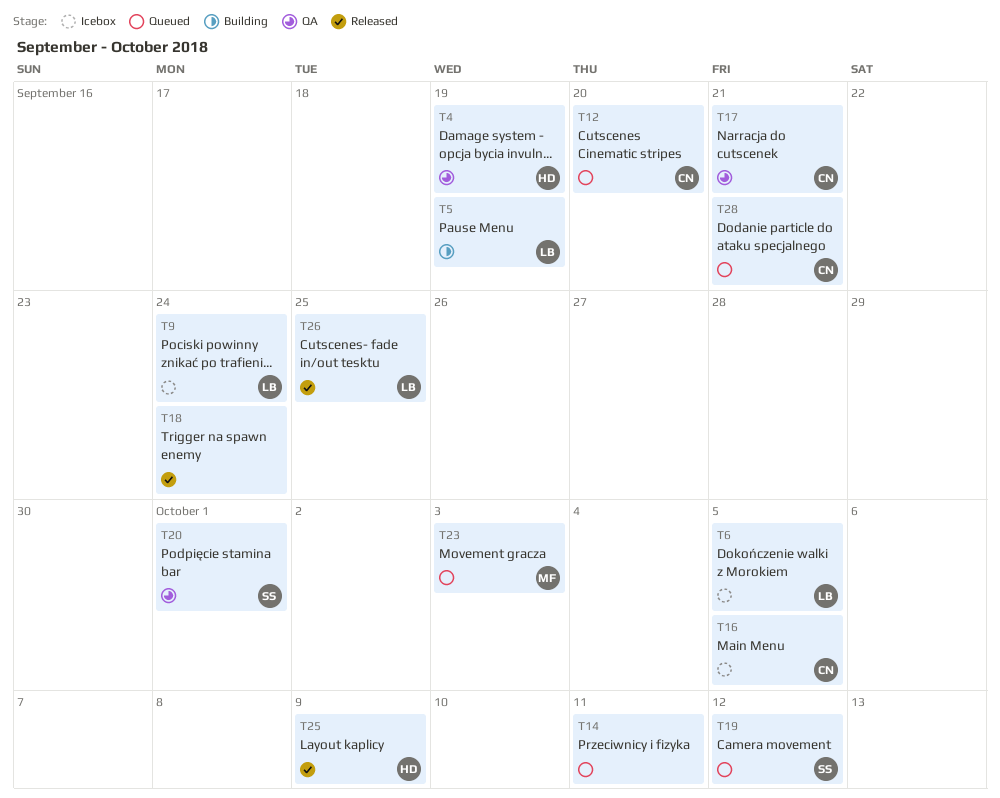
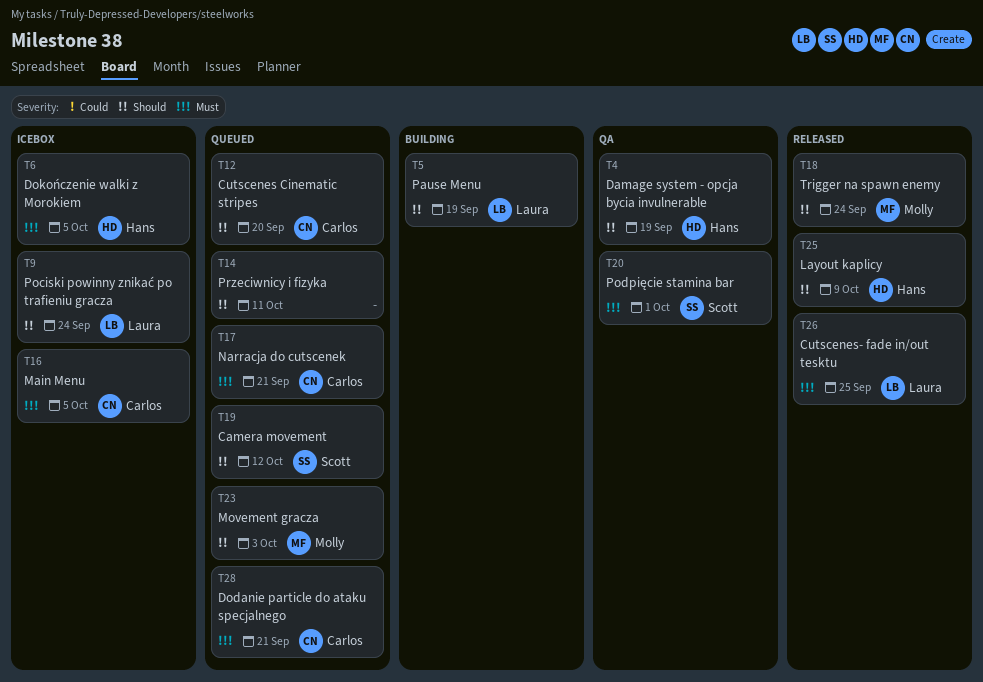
T6, owner: Laura -> Hans
T17, status: QA -> Queued
T18, owner: none -> Molly

